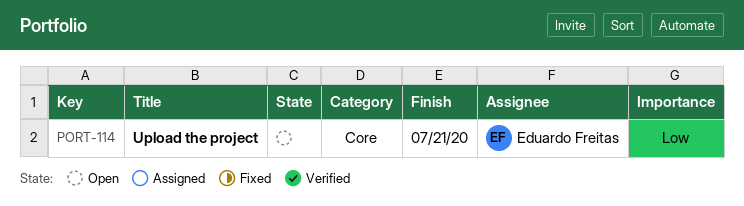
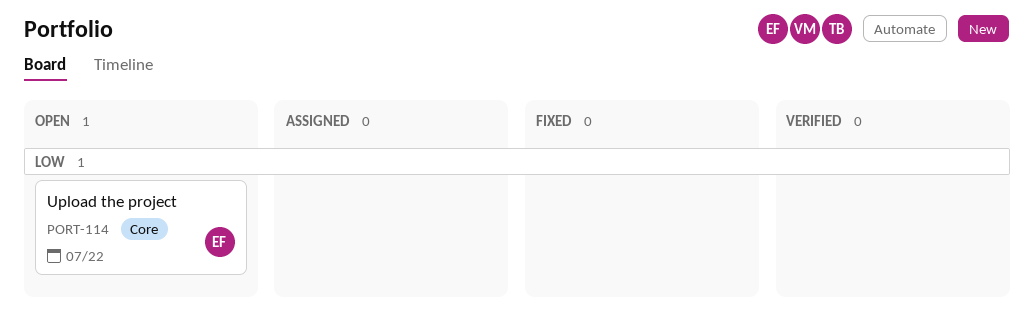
PORT-114, due: Jul 21 -> Jul 22

